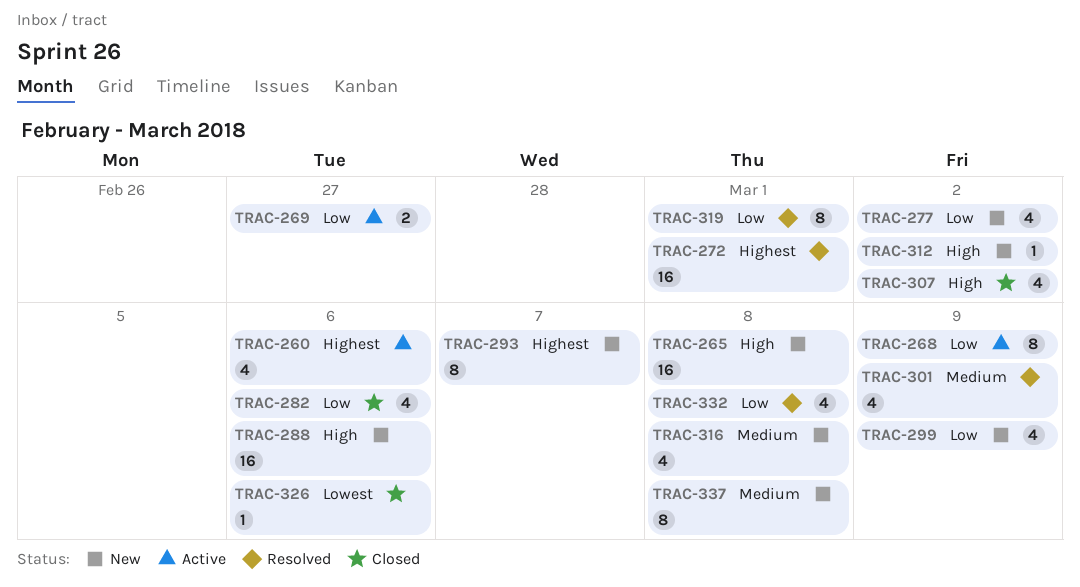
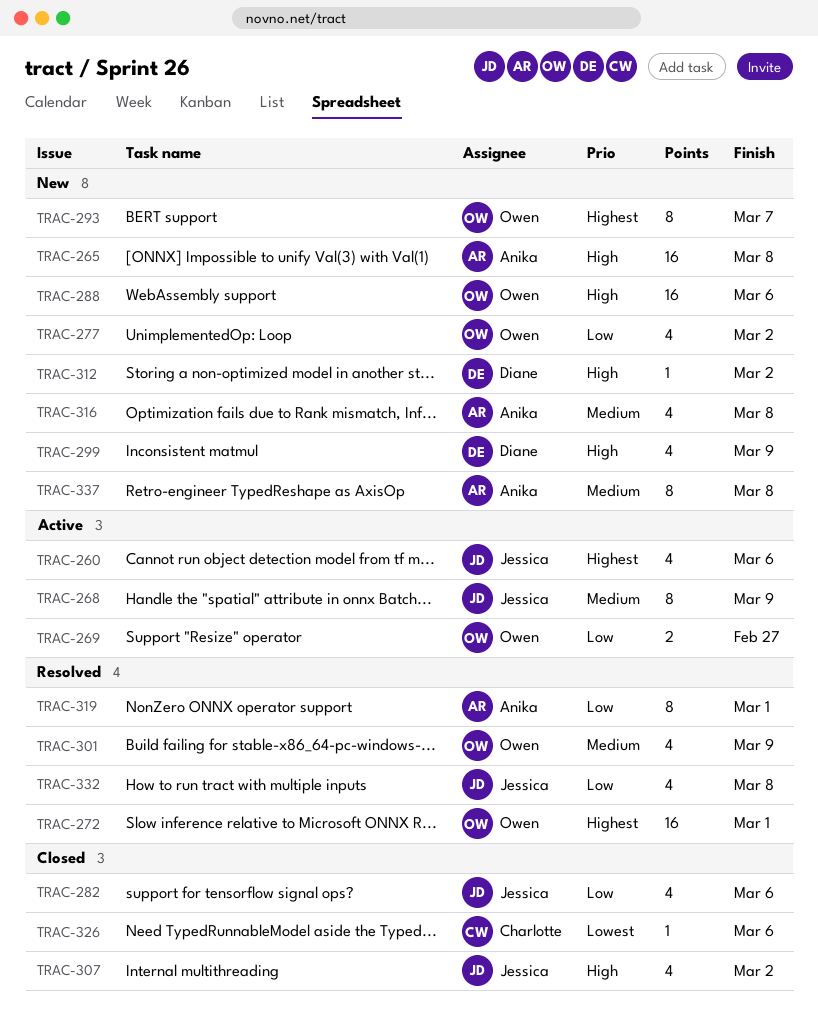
TRAC-268, priority: Low -> Medium
TRAC-299, priority: Low -> High

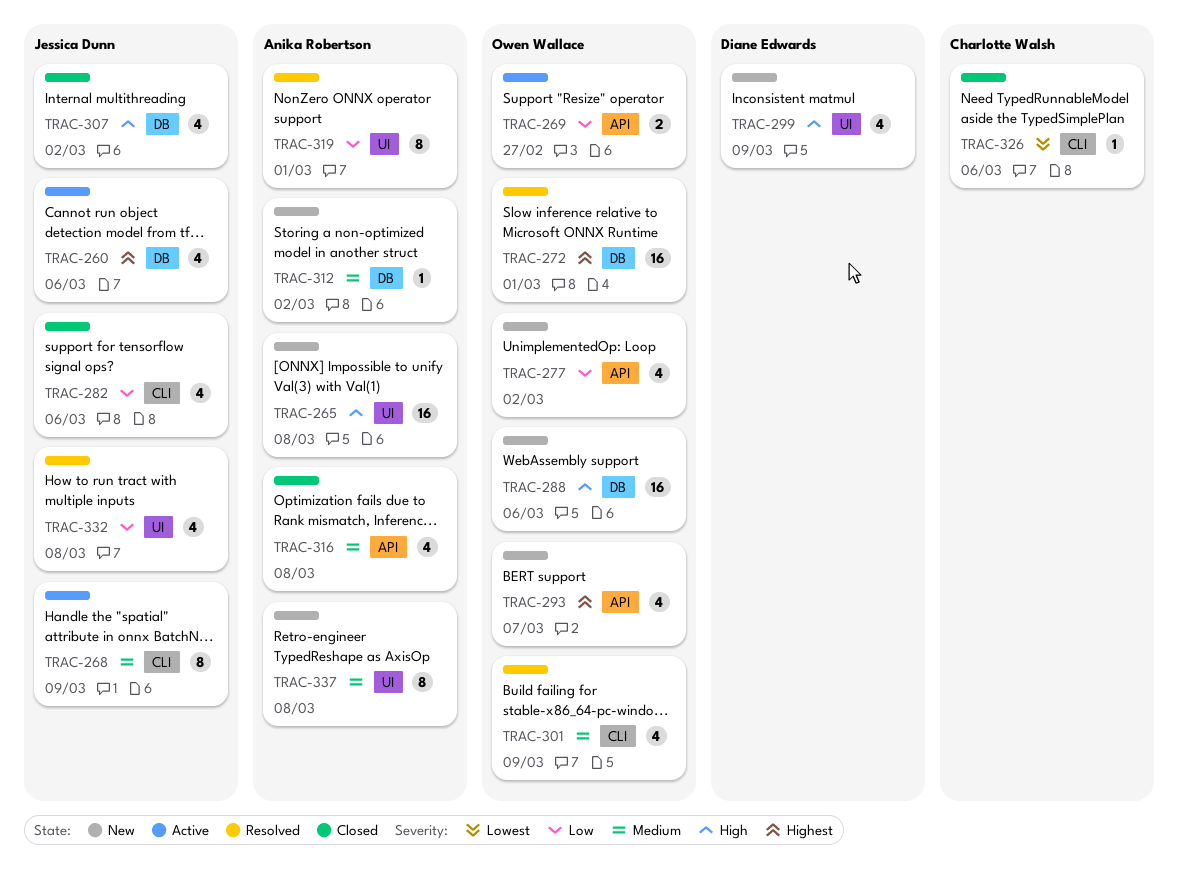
TRAC-293, estimate: 8 -> 4
TRAC-312, owner: Diane Edwards -> Anika Robertson
TRAC-312, priority: High -> Medium
TRAC-316, status: New -> Closed

